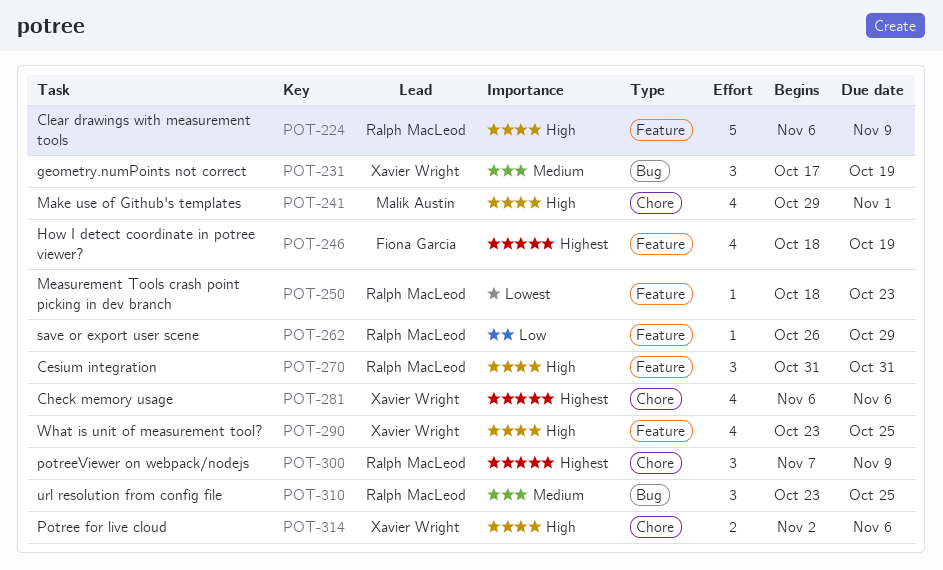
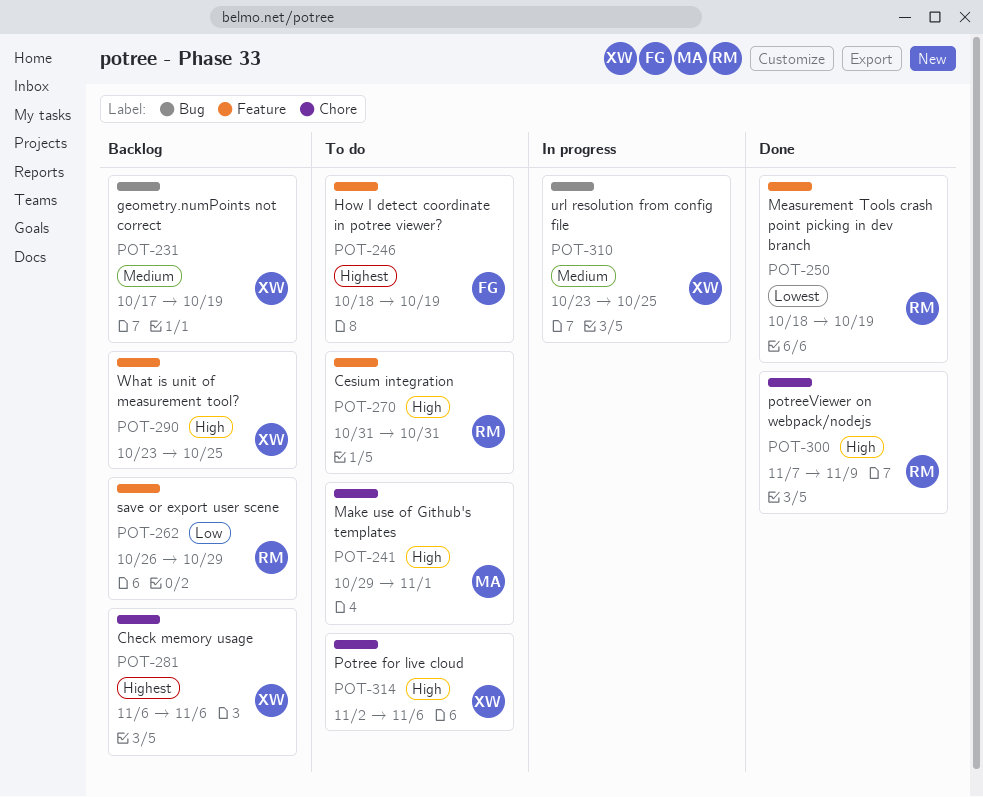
POT-224: present -> none
POT-250, due: Oct 23 -> Oct 19
POT-300, priority: Highest -> High
POT-310, owner: Ralph MacLeod -> Xavier Wright

